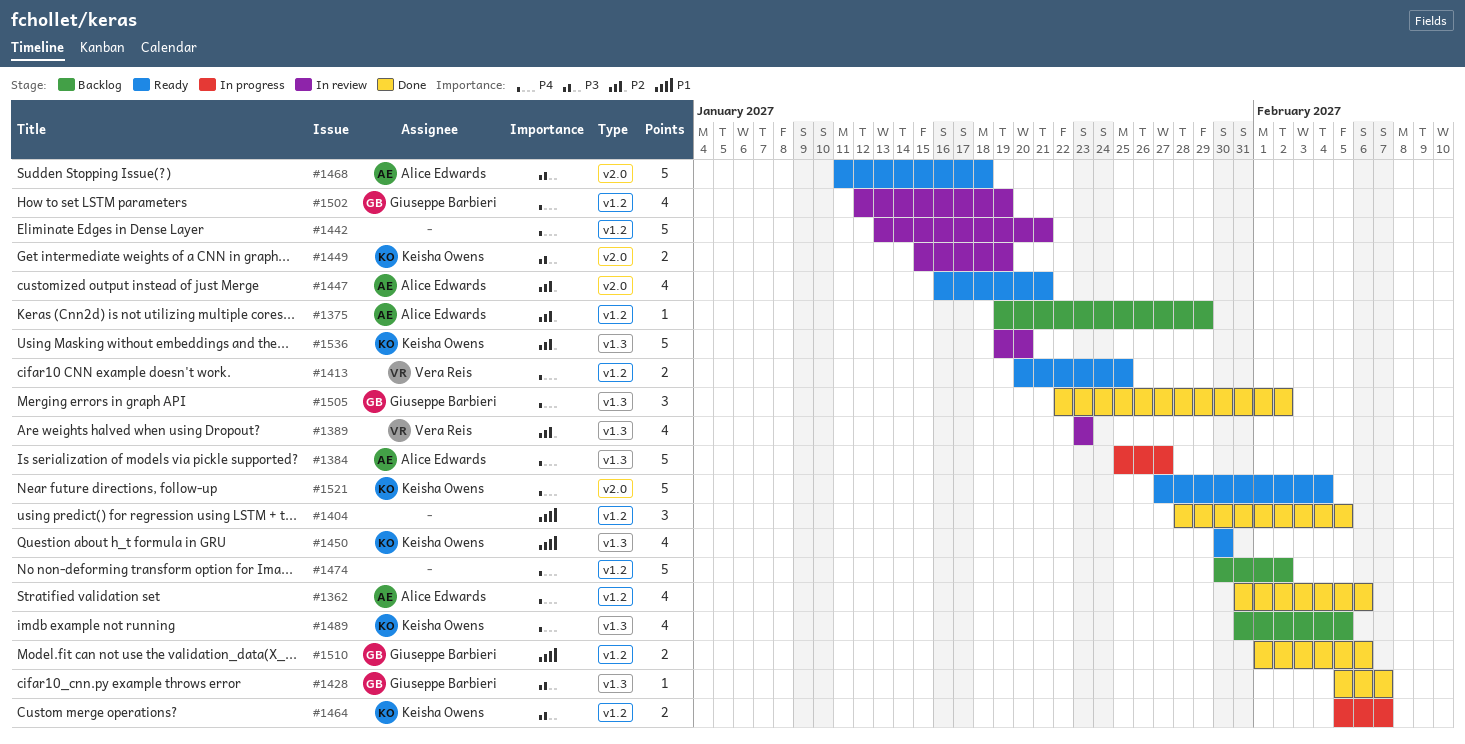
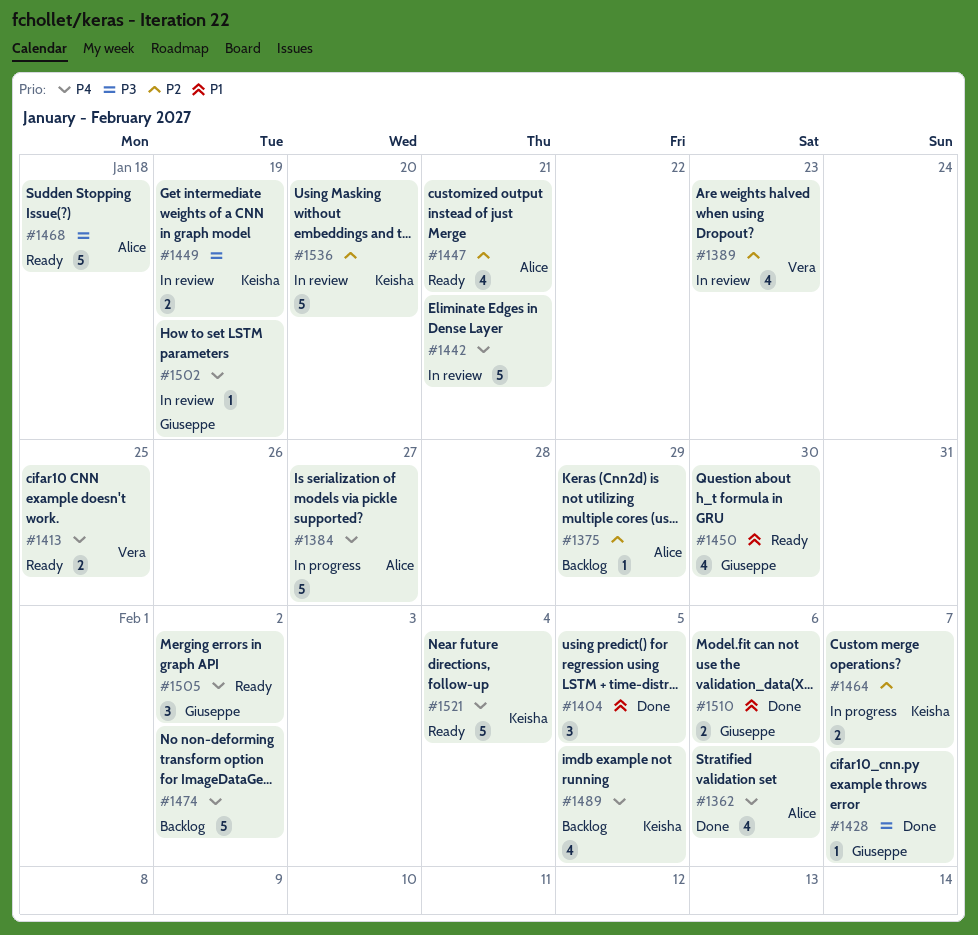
#1450, owner: Keisha Owens -> Giuseppe Barbieri
#1464, priority: P3 -> P2
#1502, estimate: 4 -> 1
#1505, status: Done -> Ready

